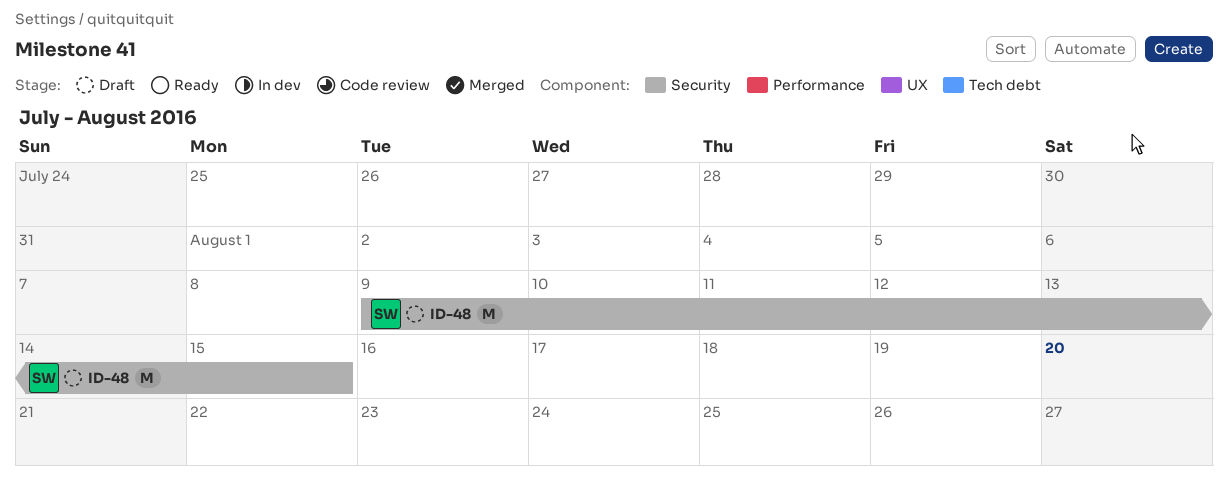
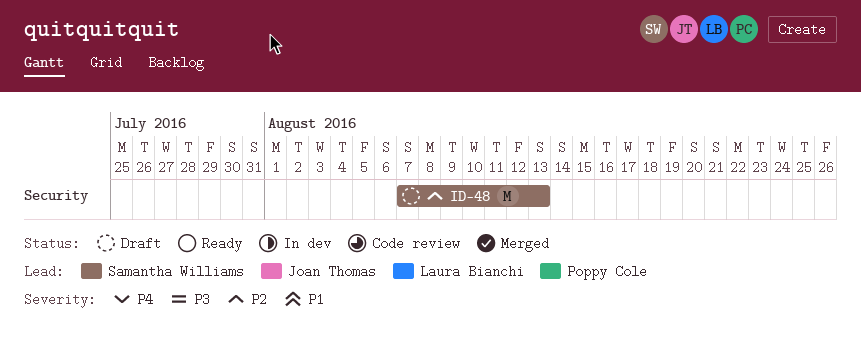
ID-48, start: Aug 9 -> Aug 7
ID-48, due: Aug 15 -> Aug 13

